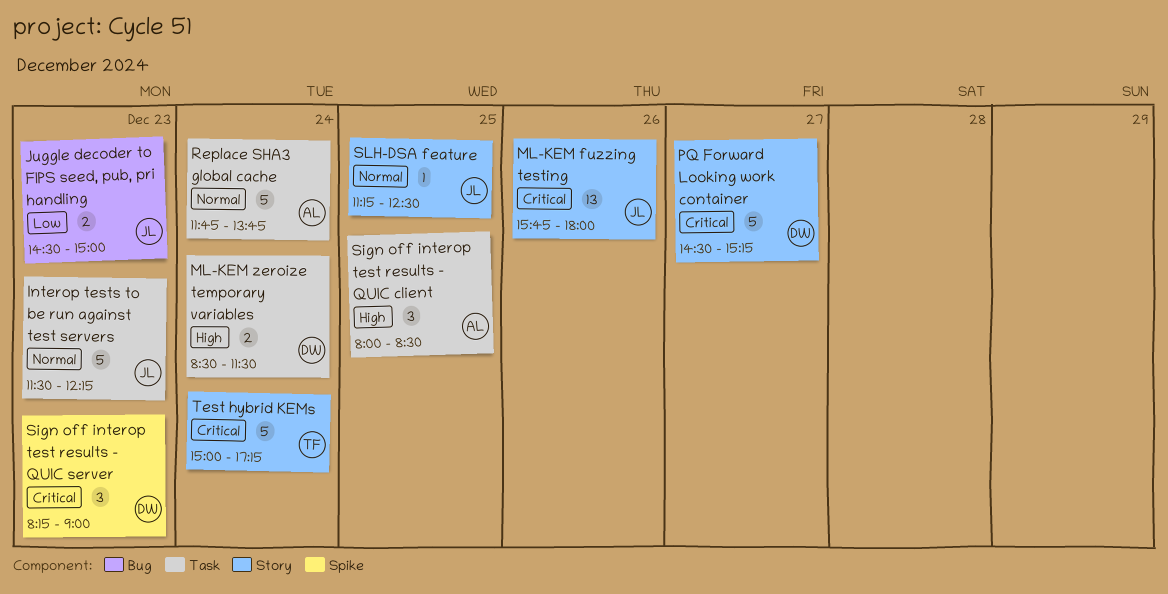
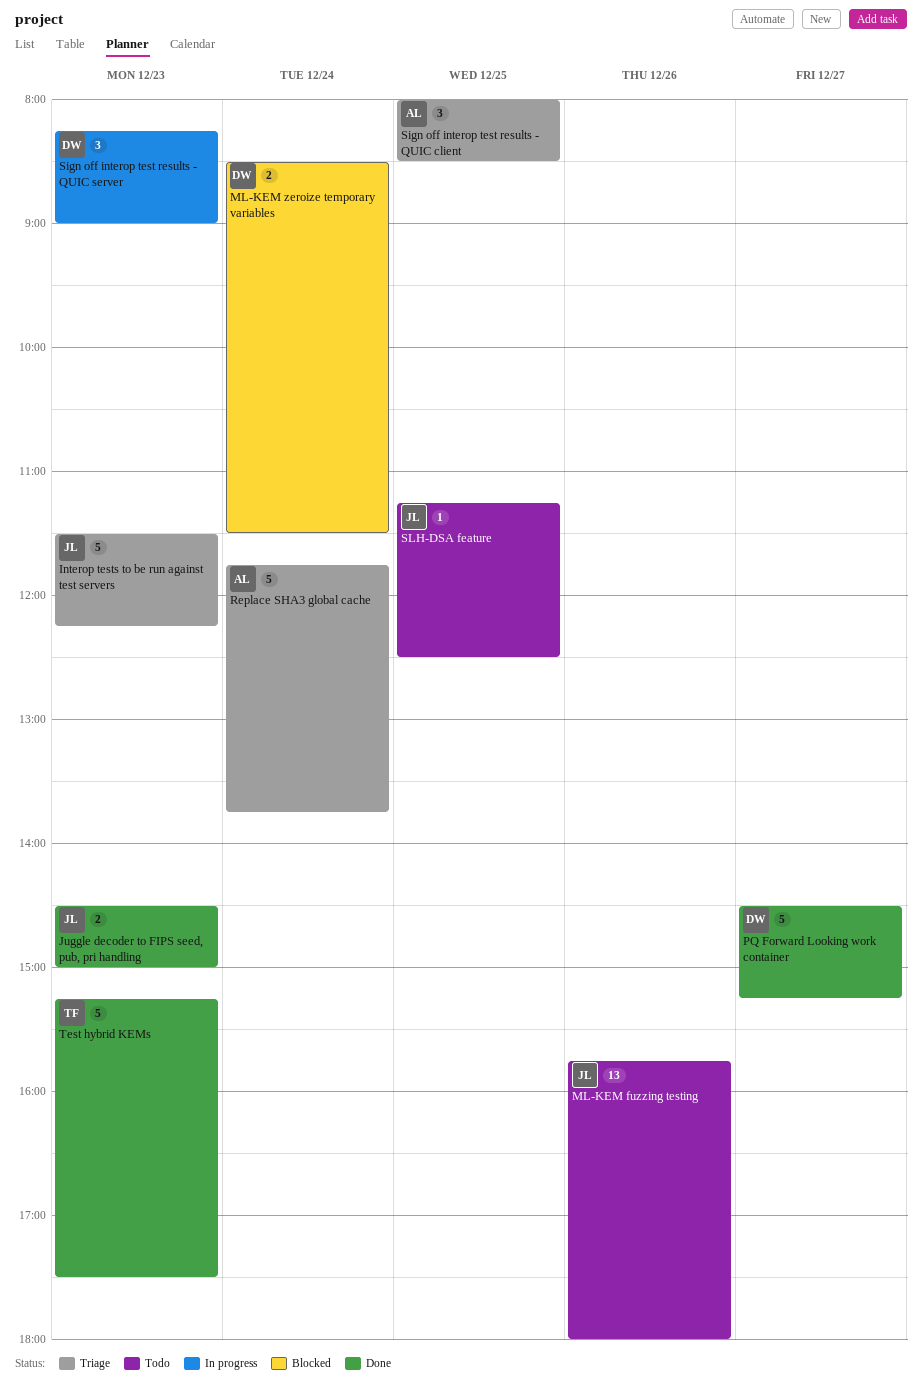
Test hybrid KEMs, day: Dec 24 -> Dec 23
Test hybrid KEMs, begins: 15:00 -> 15:15
Test hybrid KEMs, ends: 17:15 -> 17:30

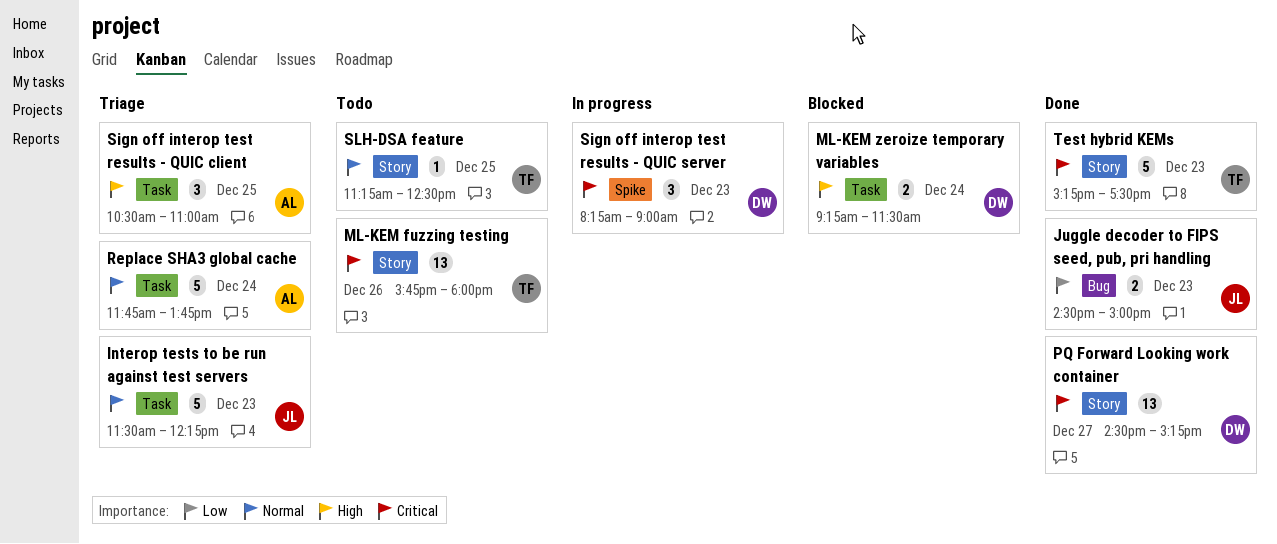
ML-KEM fuzzing testing, owner: JL -> TF
ML-KEM zeroize temporary variables, begins: 08:30 -> 09:15
PQ Forward Looking work container, estimate: 5 -> 13
Sign off interop test results - QUIC client, begins: 08:00 -> 10:30
Sign off interop test results - QUIC client, ends: 08:30 -> 11:00
SLH-DSA feature, owner: JL -> TF

